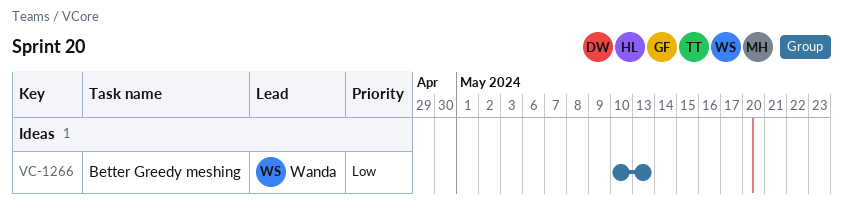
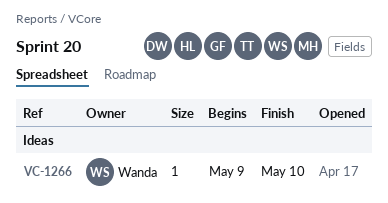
VC-1266, start: May 10 -> May 9
VC-1266, due: May 13 -> May 10

